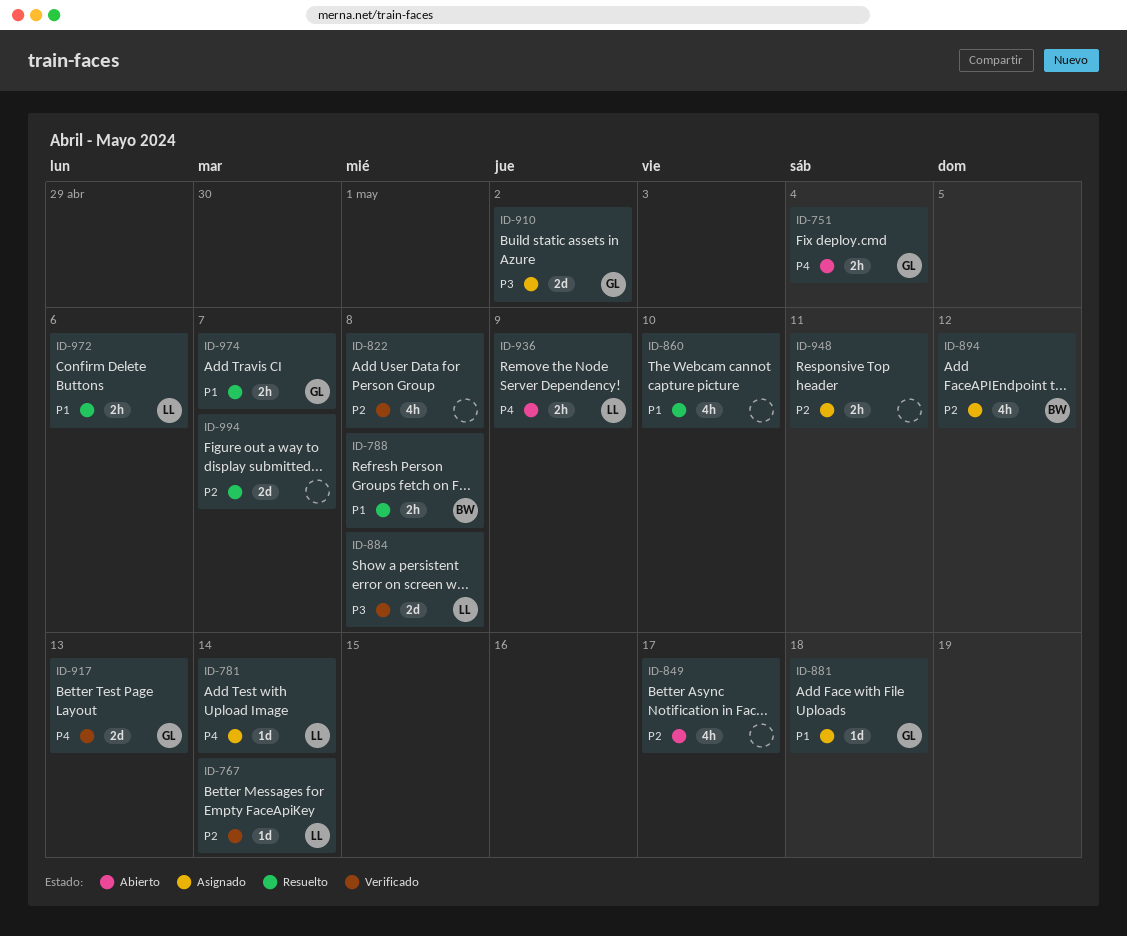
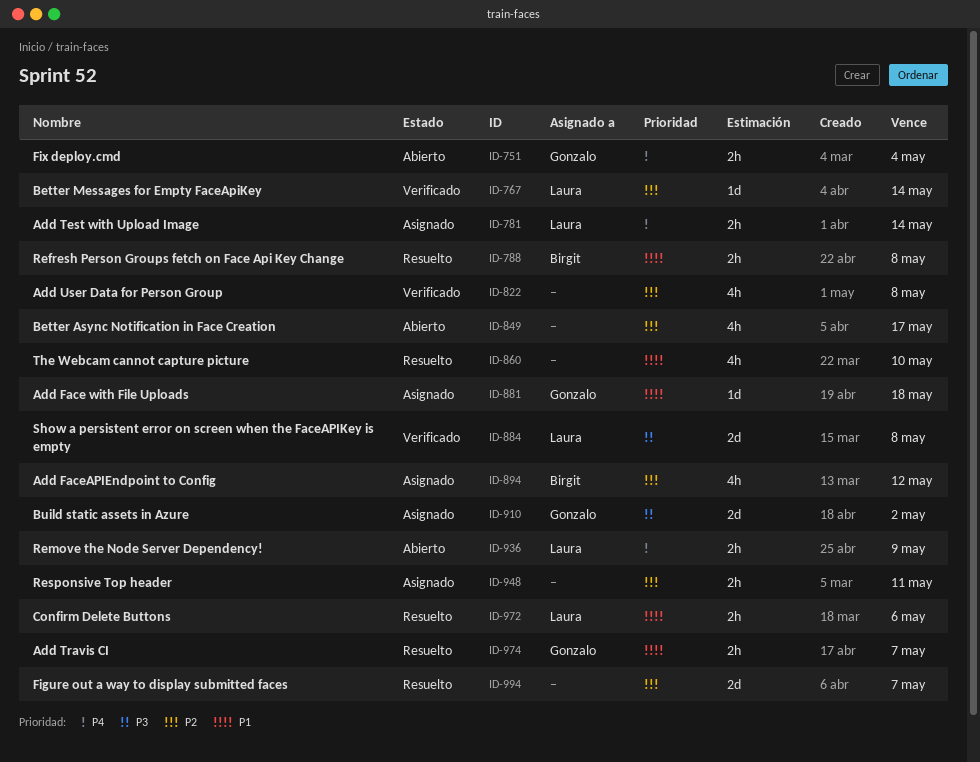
ID-781, estimate: 1d -> 2h
ID-917: present -> none

